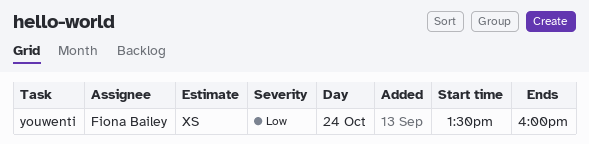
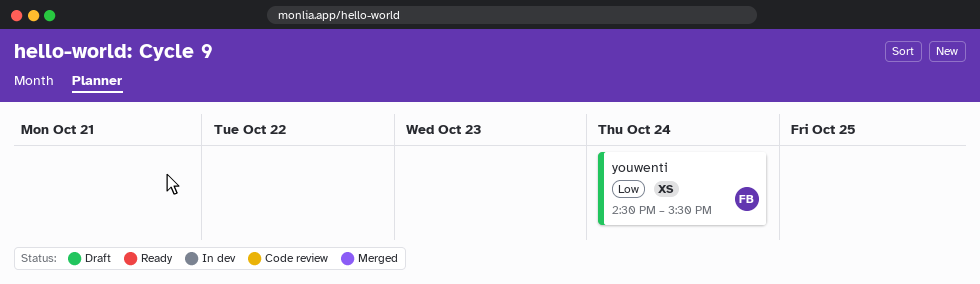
youwenti, begins: 13:30 -> 14:30
youwenti, ends: 16:00 -> 15:30

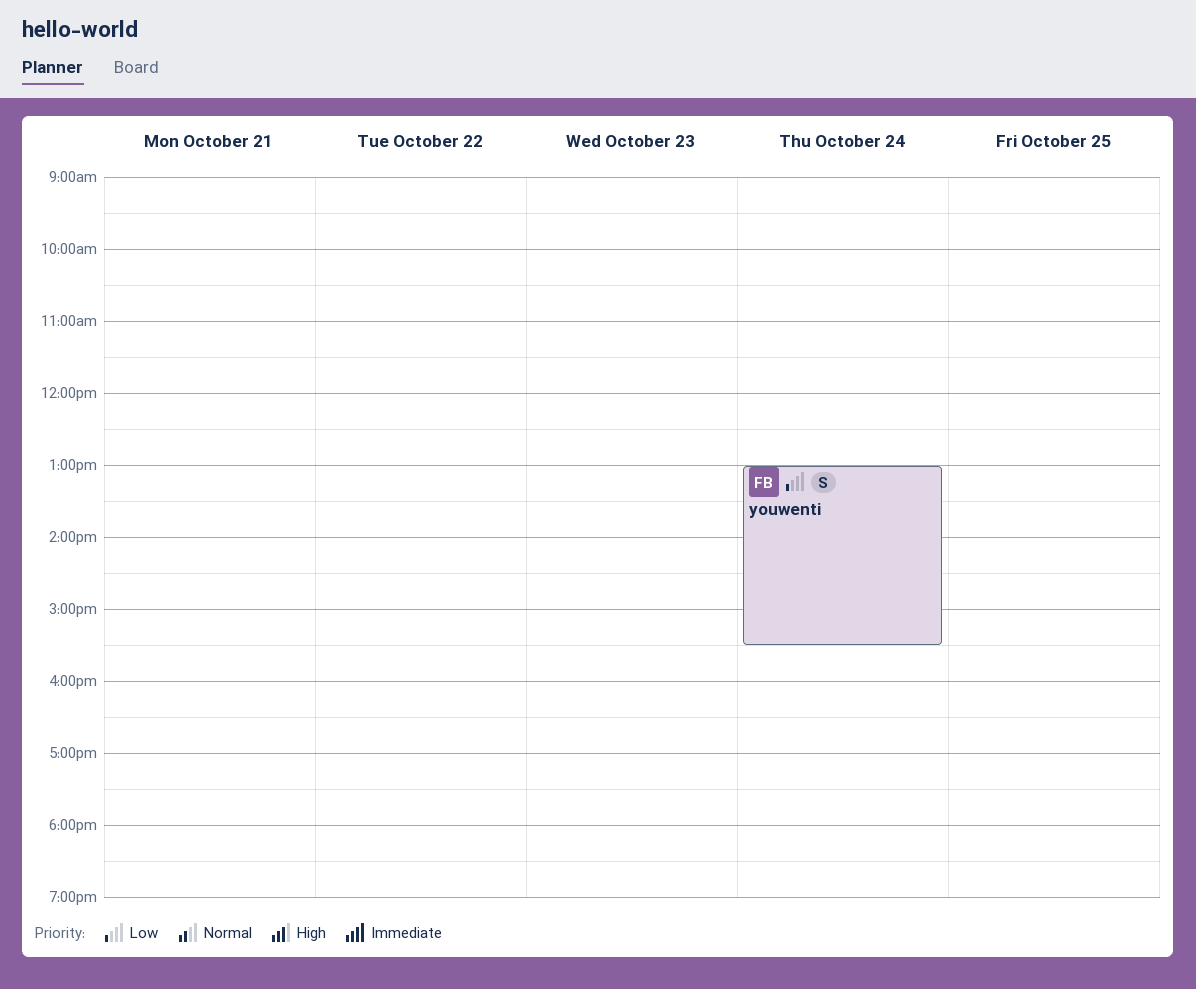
youwenti, estimate: XS -> S
youwenti, begins: 14:30 -> 13:00

